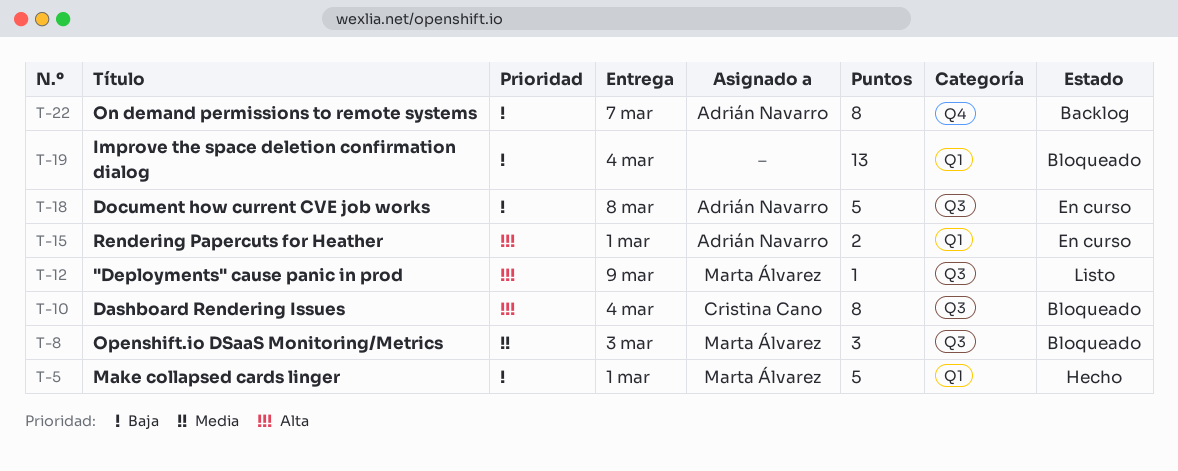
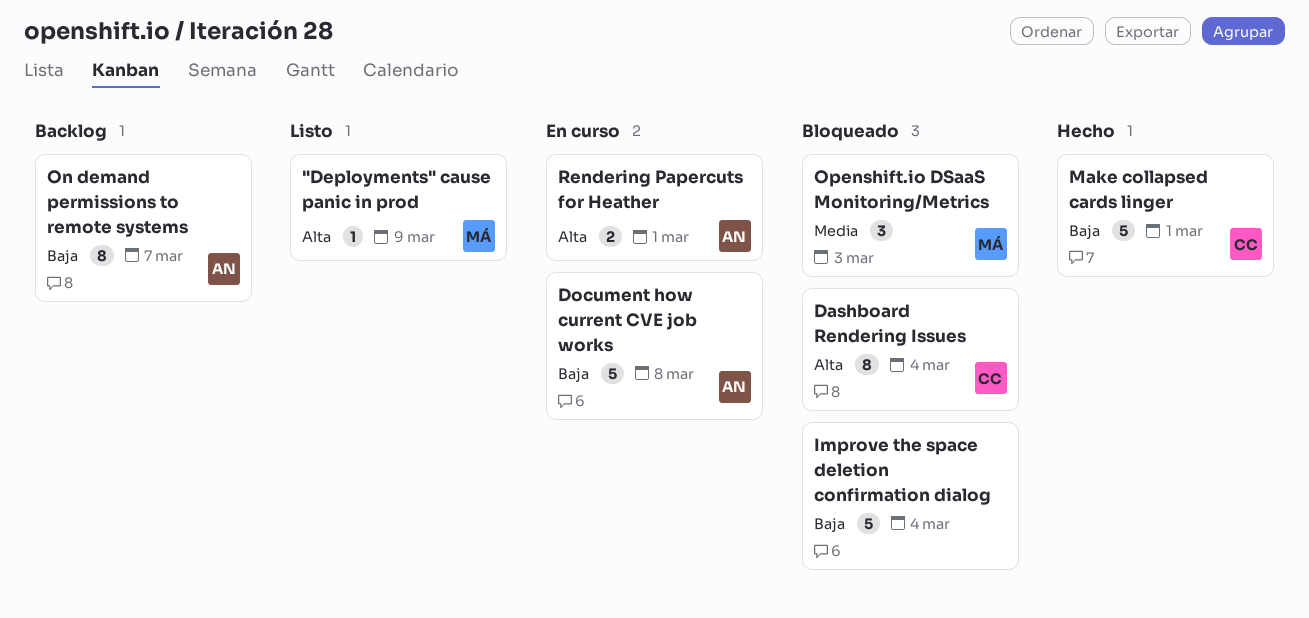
Improve the space deletion confirmation dialog, estimate: 13 -> 5
Make collapsed cards linger, owner: Marta Álvarez -> Cristina Cano

